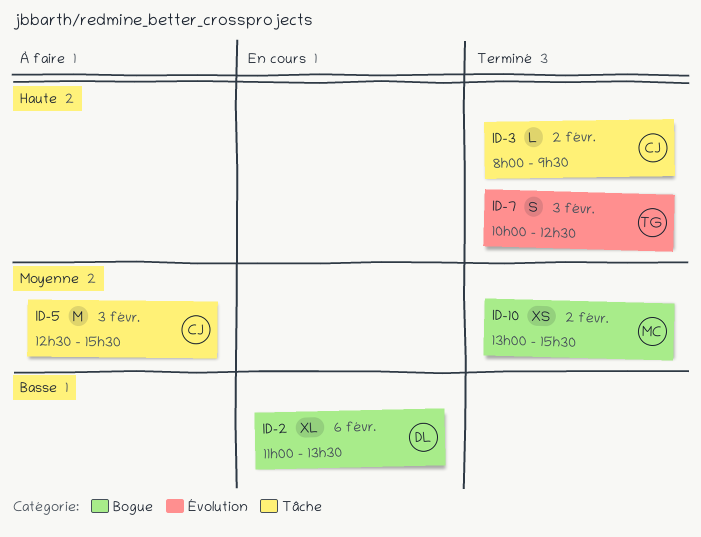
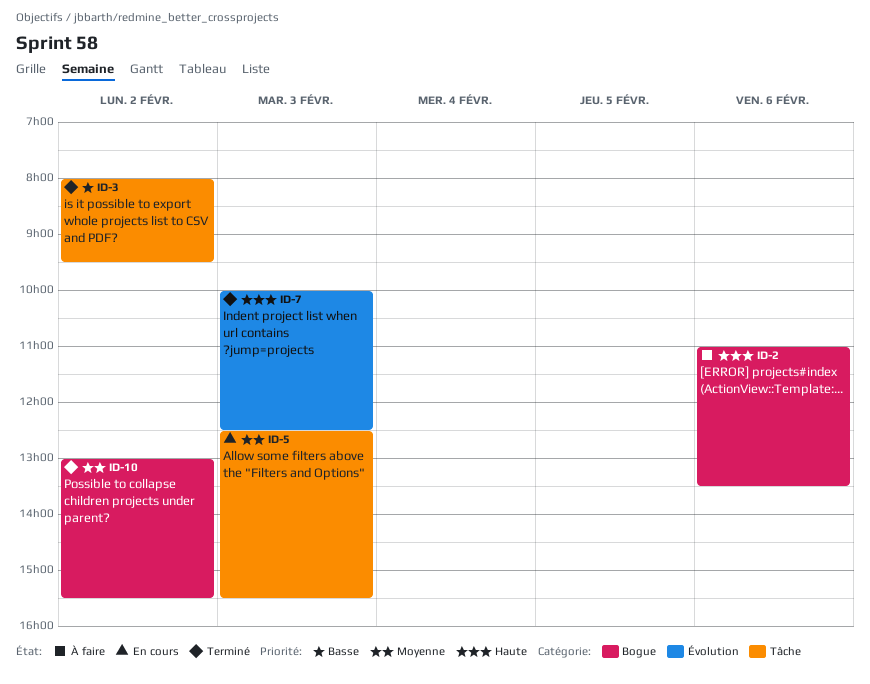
ID-2, status: En cours -> À faire
ID-2, priority: Basse -> Haute
ID-3, priority: Haute -> Basse
ID-5, status: À faire -> En cours

